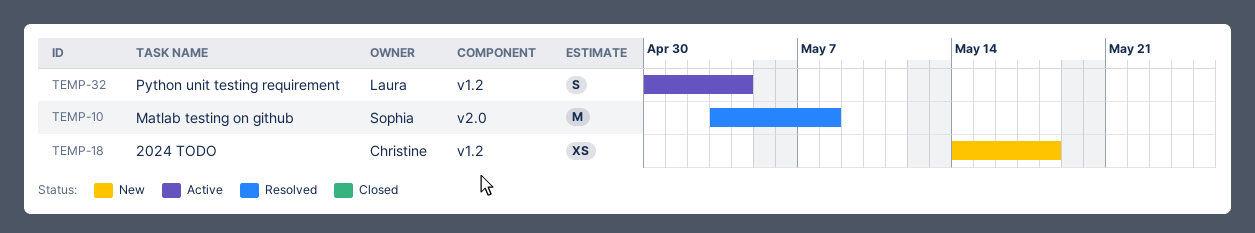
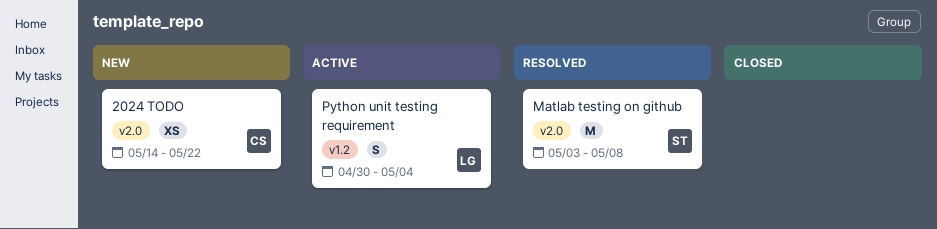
2024 TODO, label: v1.2 -> v2.0
2024 TODO, due: May 18 -> May 22

